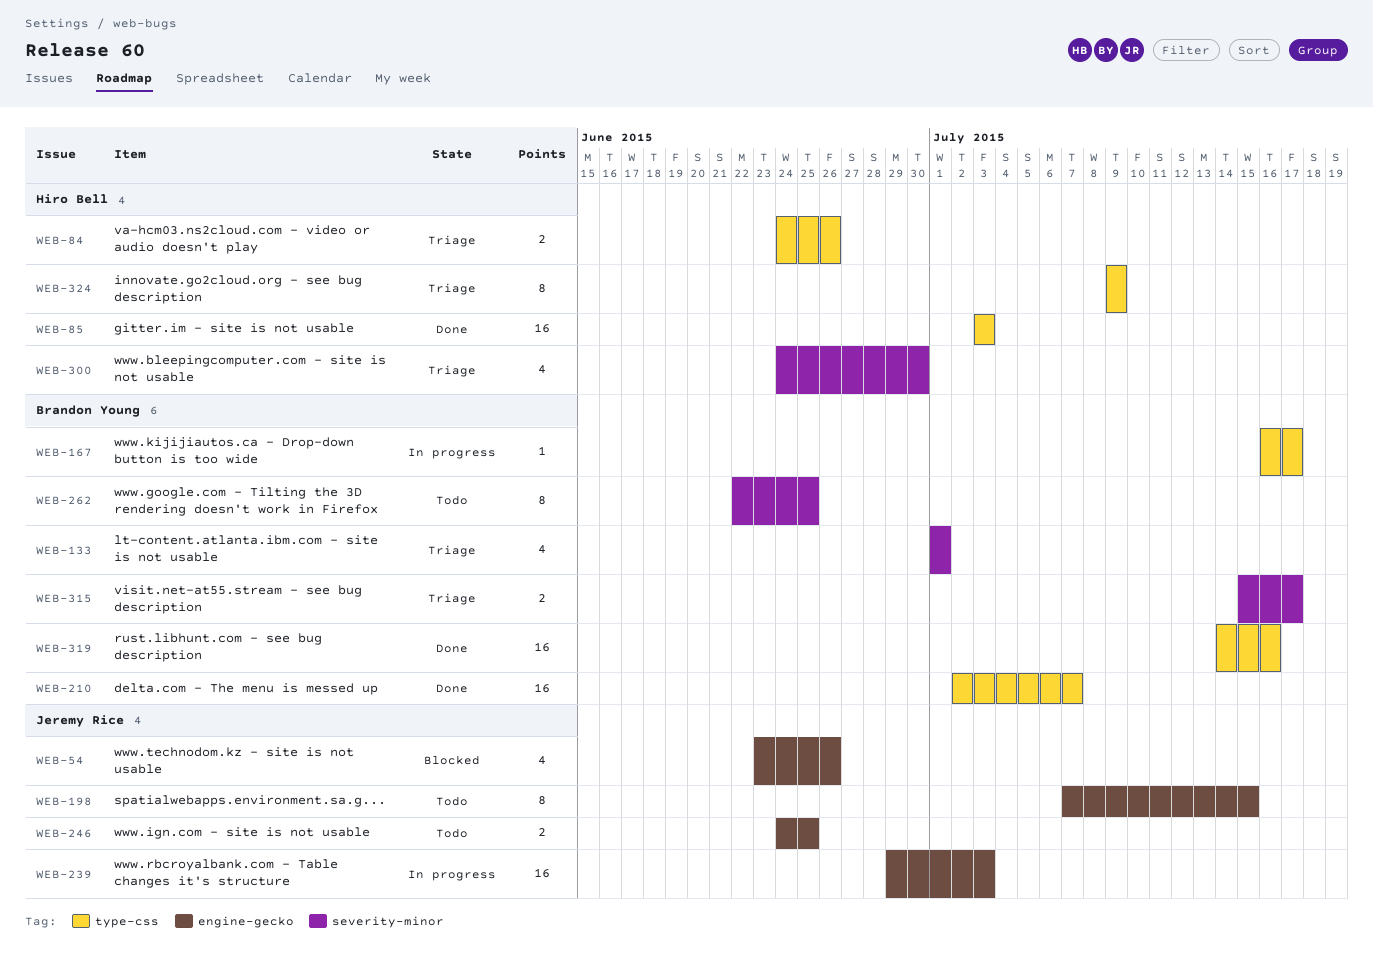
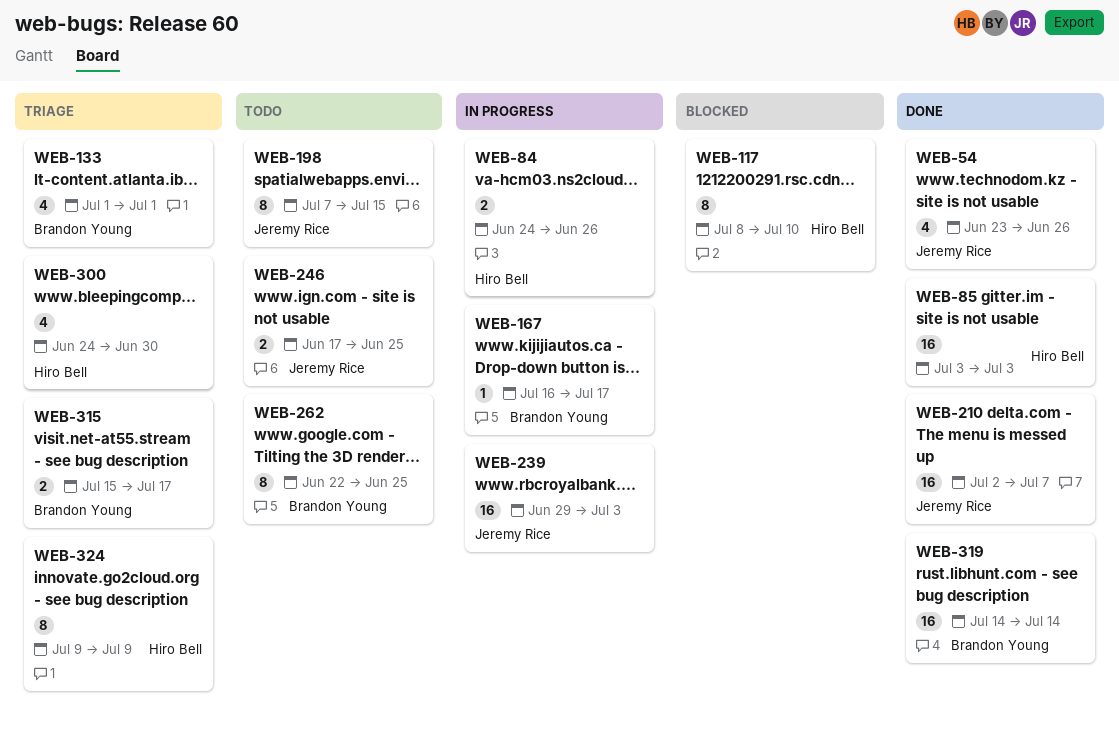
WEB-54, status: Blocked -> Done
WEB-84, status: Triage -> In progress
WEB-117: none -> present
WEB-210, owner: Brandon Young -> Jeremy Rice
WEB-246, start: Jun 24 -> Jun 17
WEB-319, due: Jul 16 -> Jul 14

